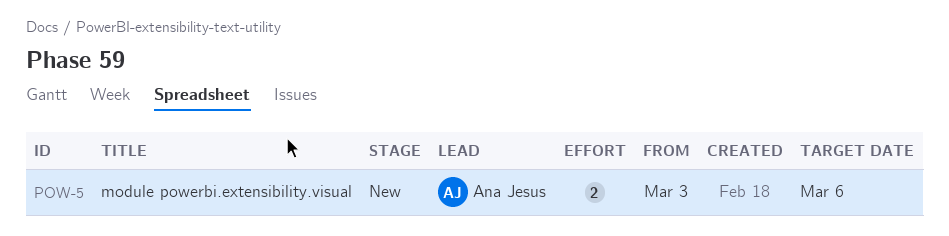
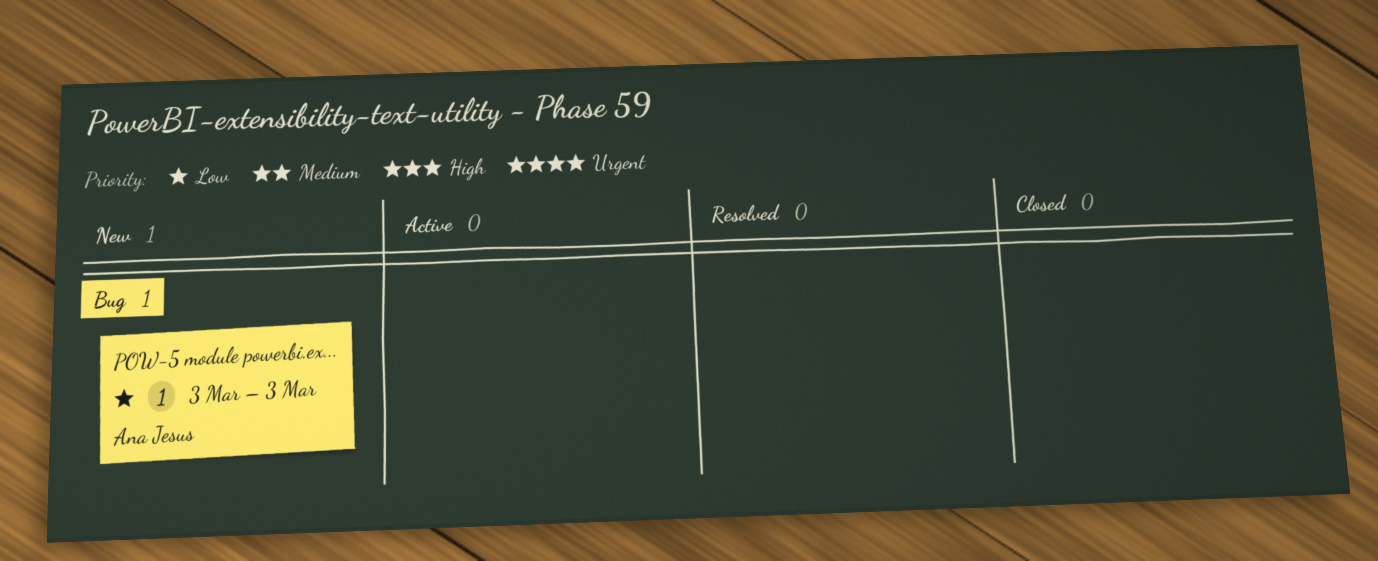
POW-5, estimate: 2 -> 1
POW-5, due: Mar 6 -> Mar 3

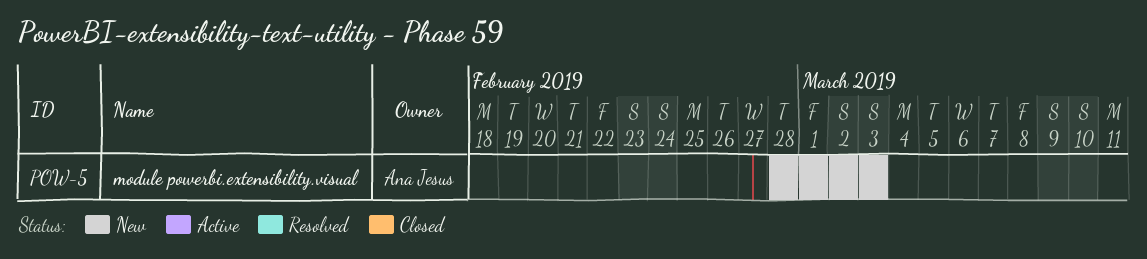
POW-5, start: Mar 3 -> Feb 28

